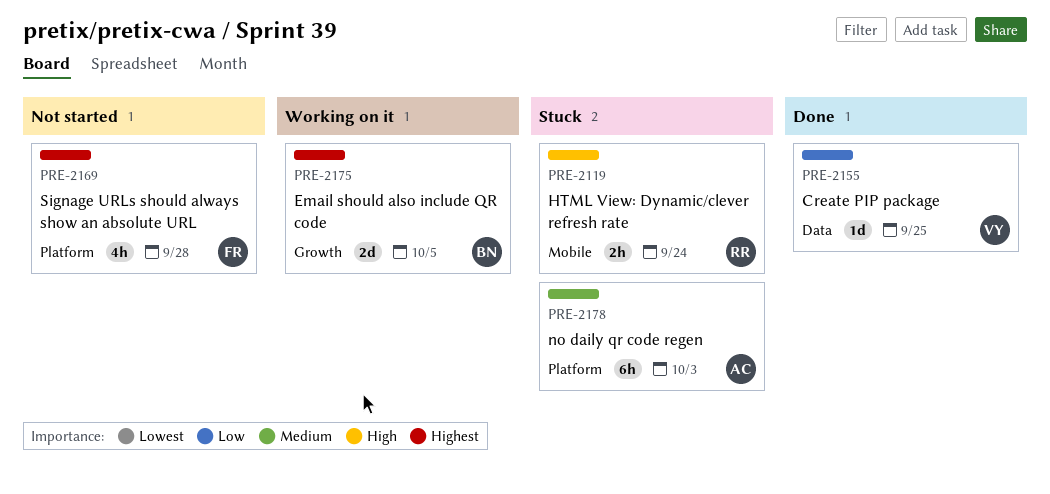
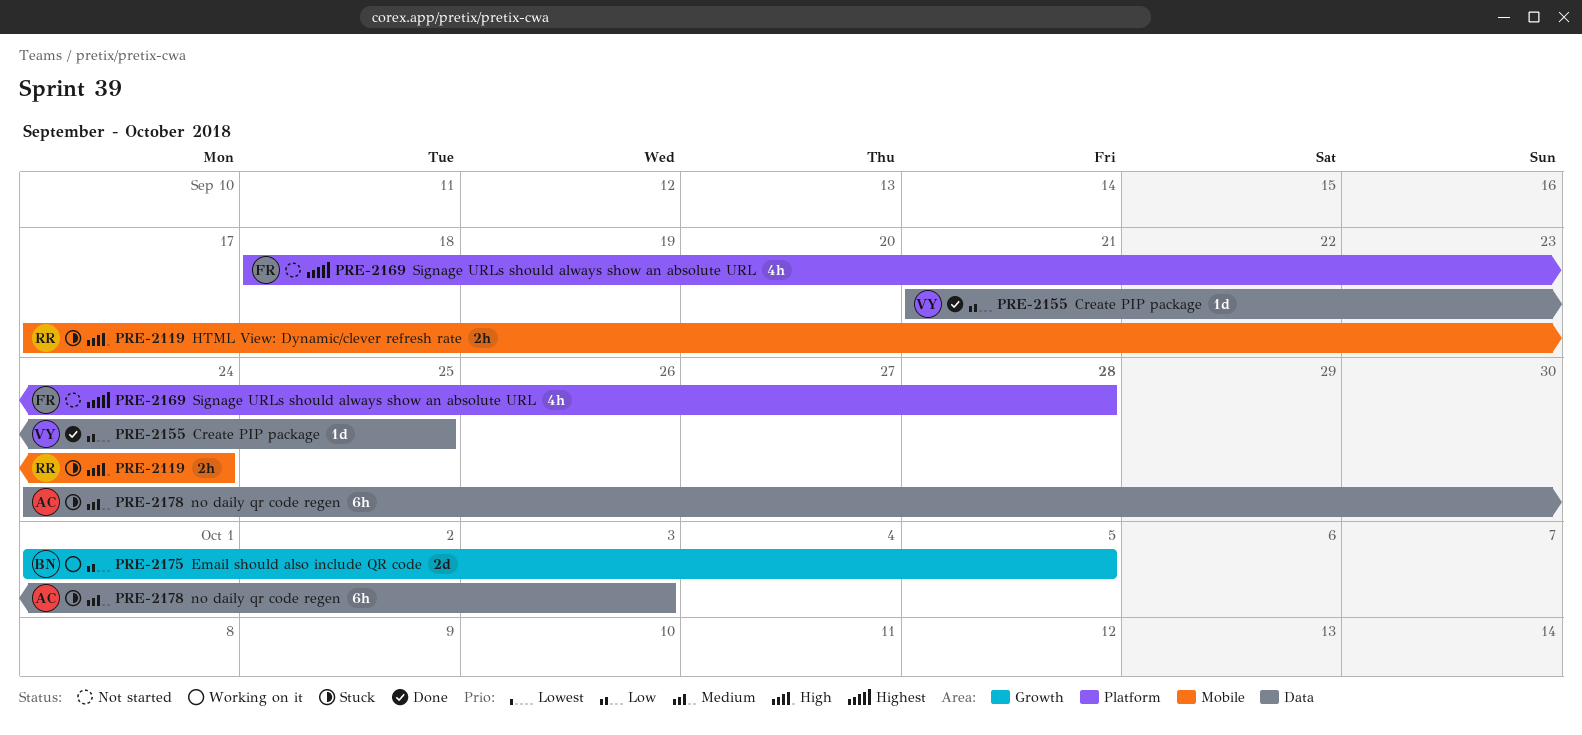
PRE-2175, priority: Highest -> Low
PRE-2178, label: Platform -> Data

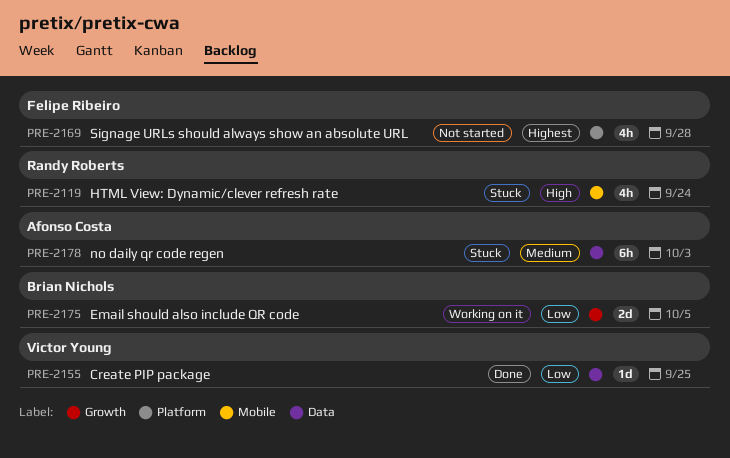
PRE-2119, estimate: 2h -> 4h

